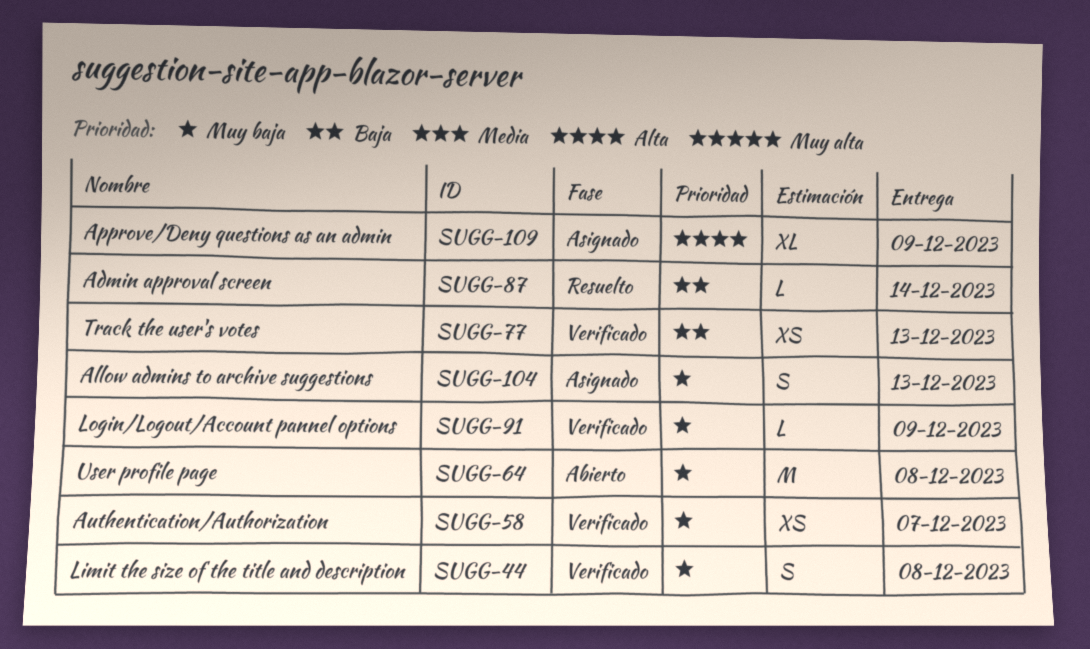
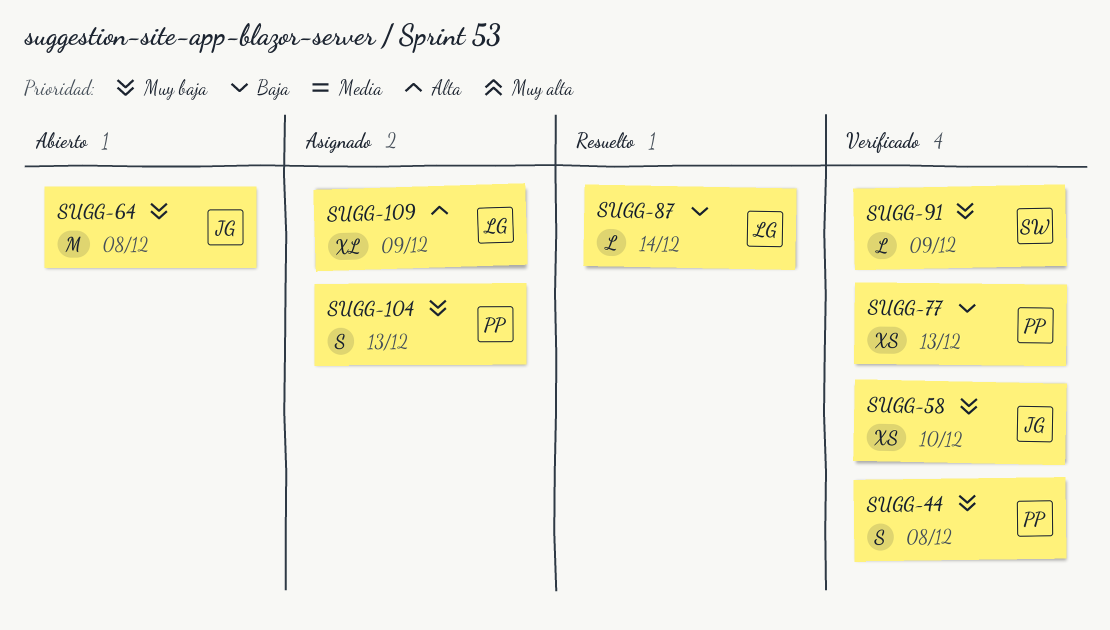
SUGG-58, due: Dec 7 -> Dec 10

